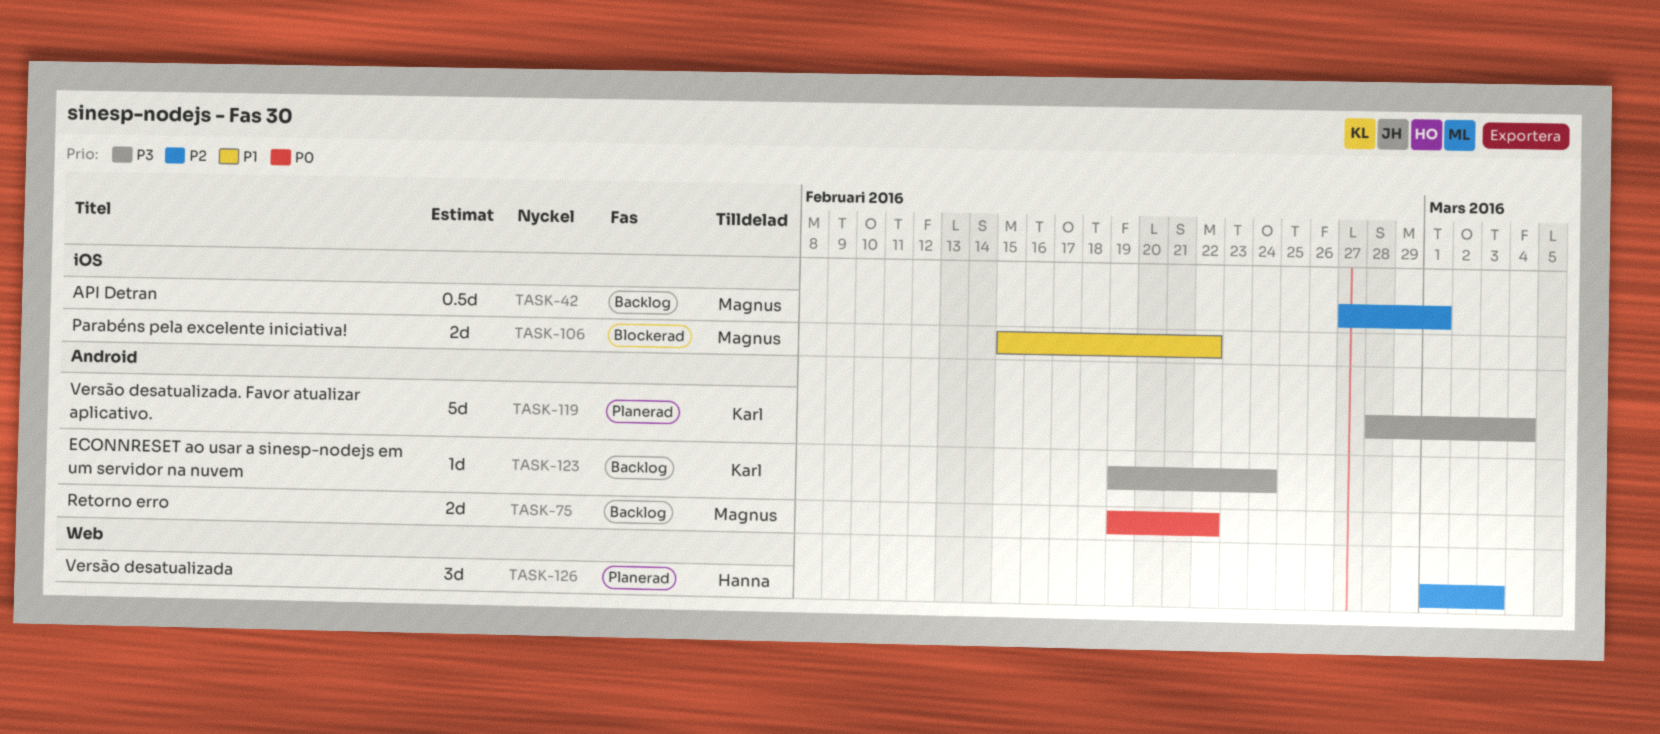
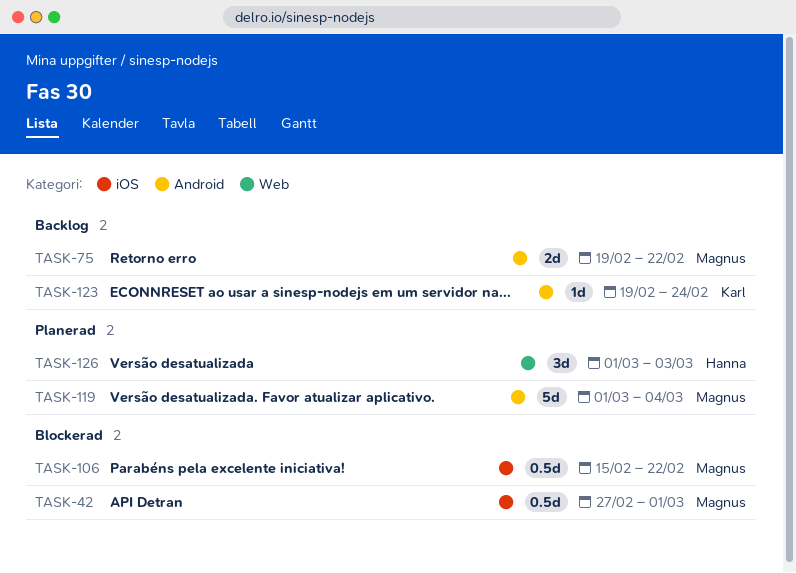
TASK-42, status: Backlog -> Blockerad
TASK-106, estimate: 2d -> 0.5d
TASK-119, owner: Karl -> Magnus
TASK-119, start: Feb 28 -> Mar 1

